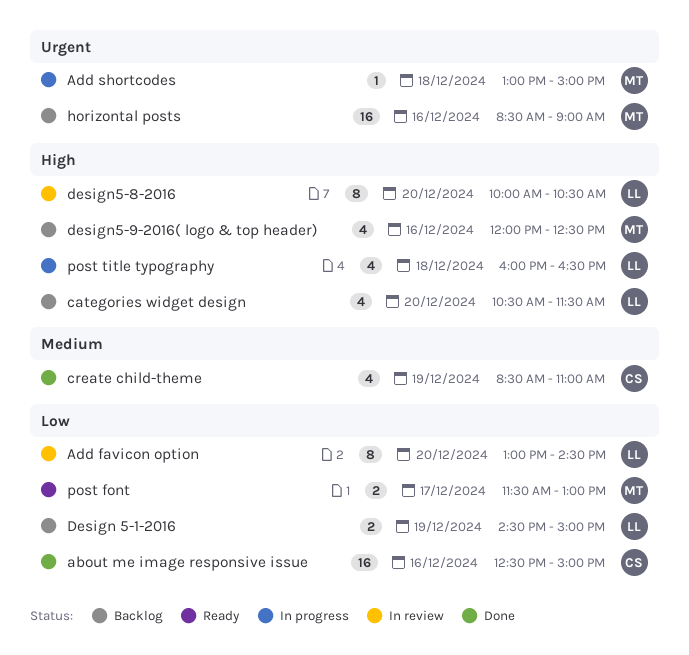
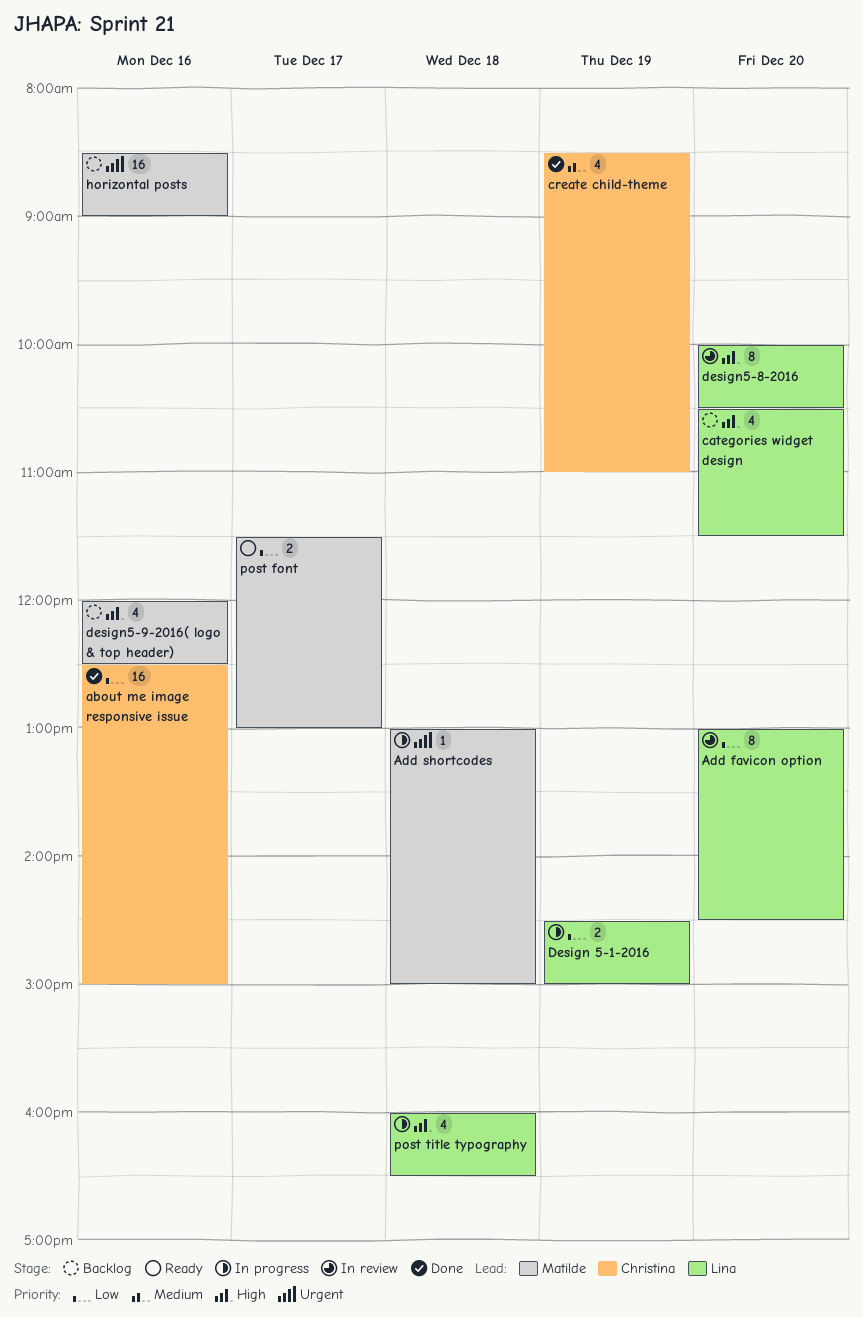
Design 5-1-2016, status: Backlog -> In progress

